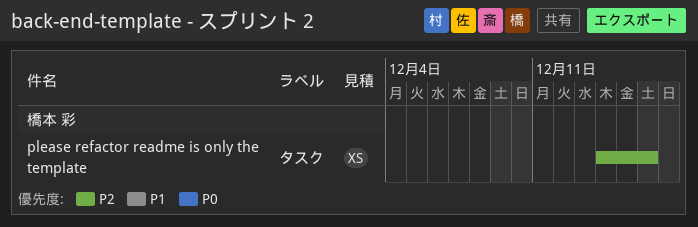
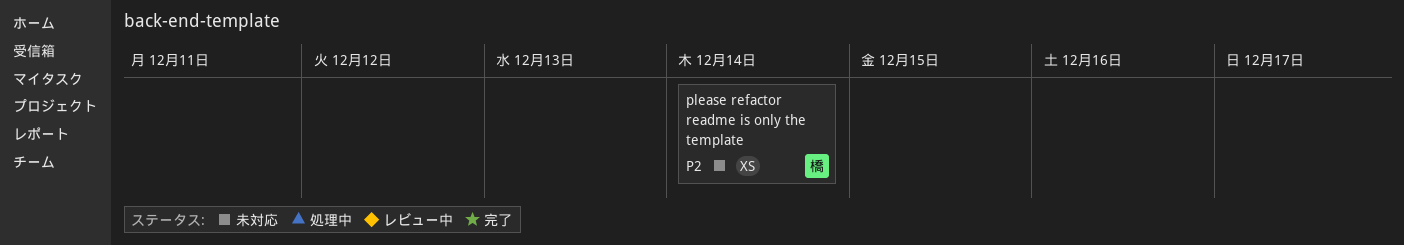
please refactor readme is only the template, due: Dec 16 -> Dec 14

